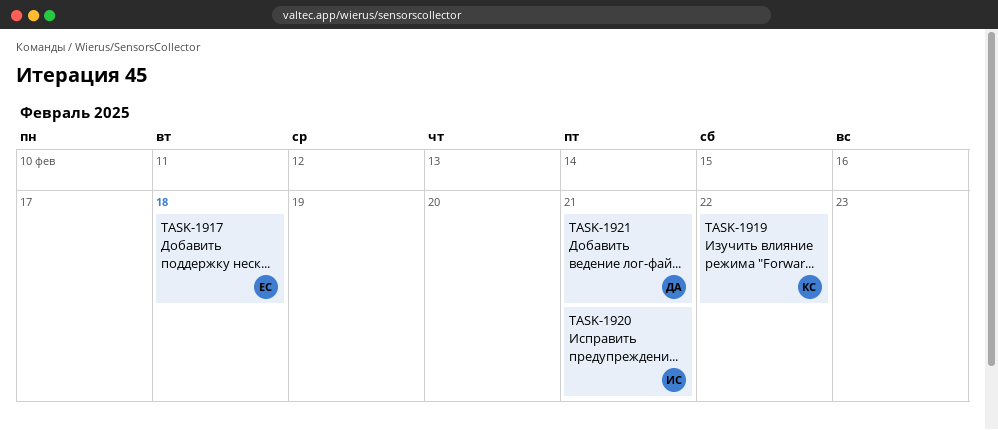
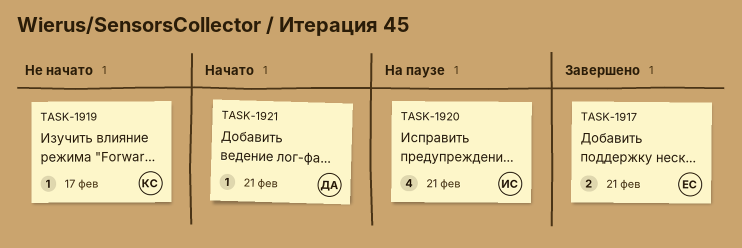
TASK-1917, due: Feb 18 -> Feb 21
TASK-1919, due: Feb 22 -> Feb 17

